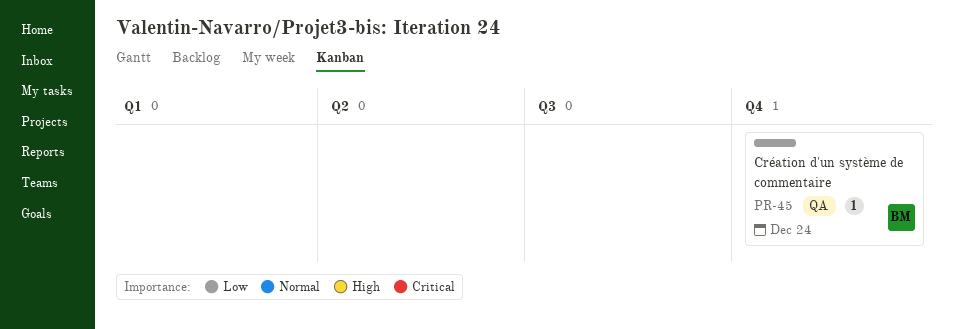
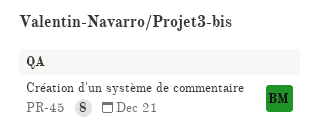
PR-45, estimate: 1 -> 8
PR-45, due: Dec 24 -> Dec 21

